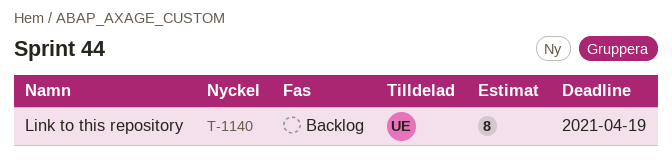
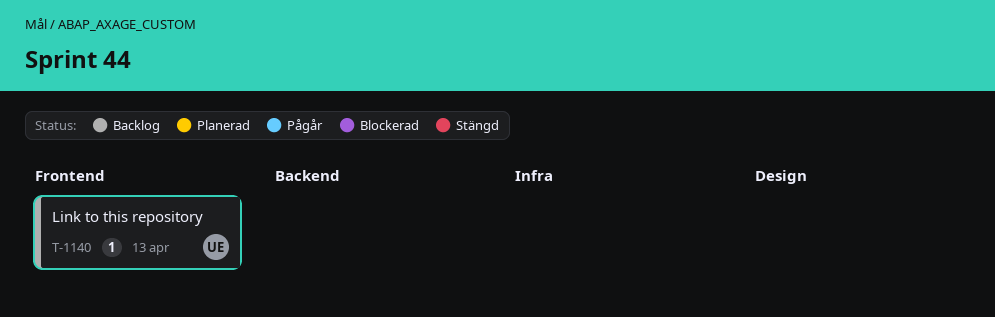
T-1140, estimate: 8 -> 1
T-1140, due: Apr 19 -> Apr 13

